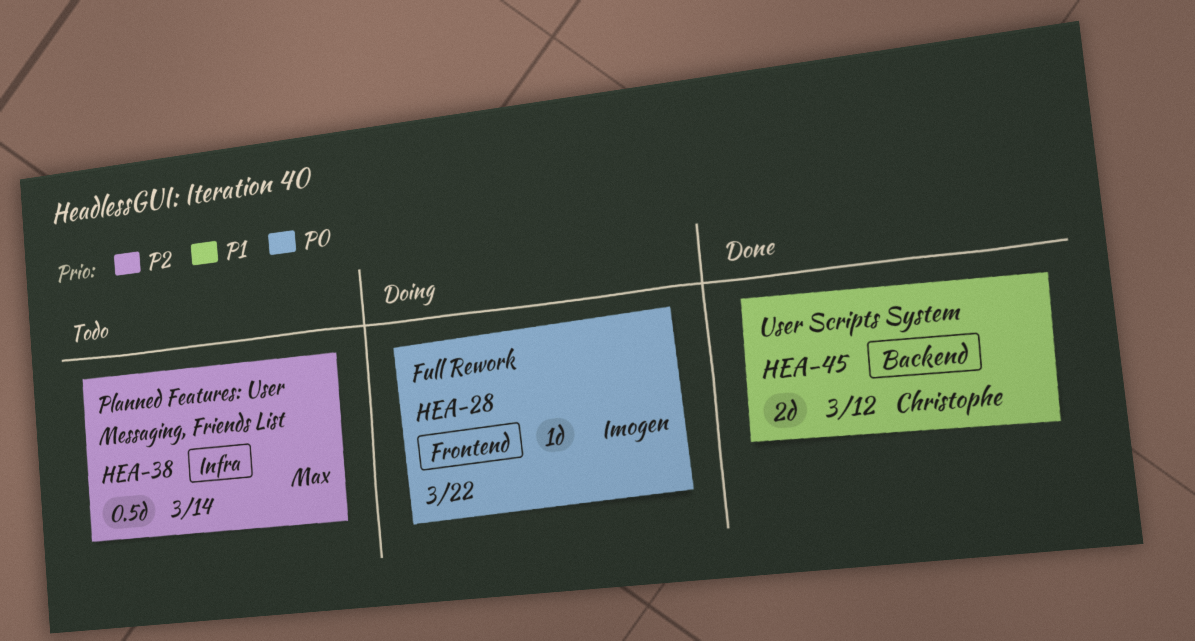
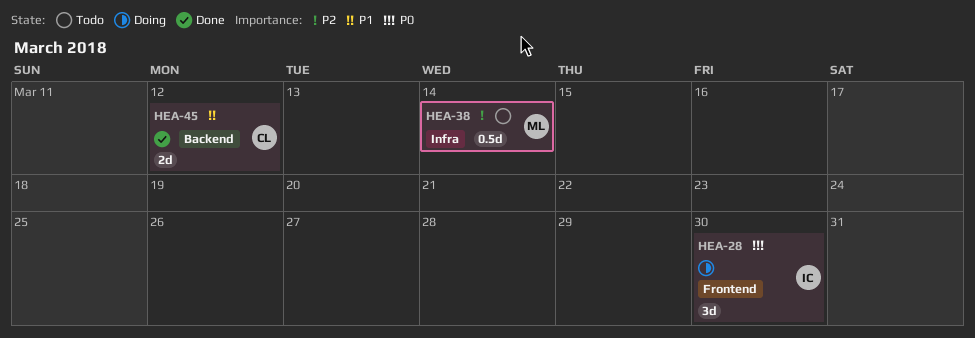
HEA-28, estimate: 1d -> 3d
HEA-28, due: Mar 22 -> Mar 30

